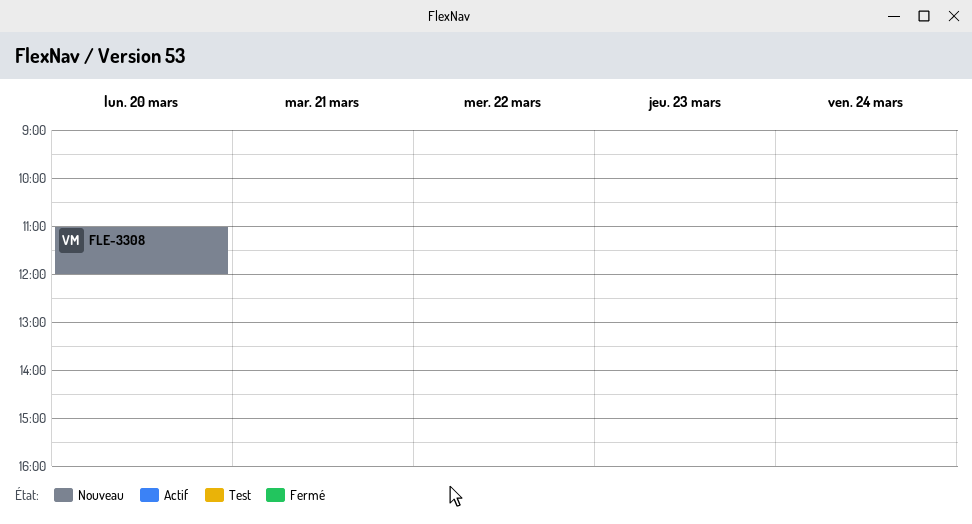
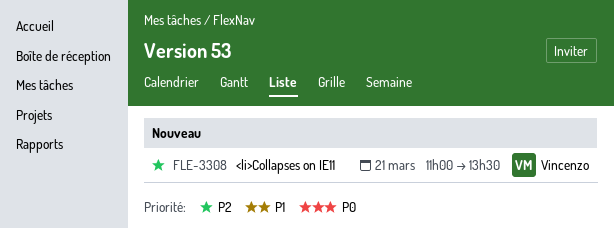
FLE-3308, day: Mar 20 -> Mar 21
FLE-3308, ends: 12:00 -> 13:30

